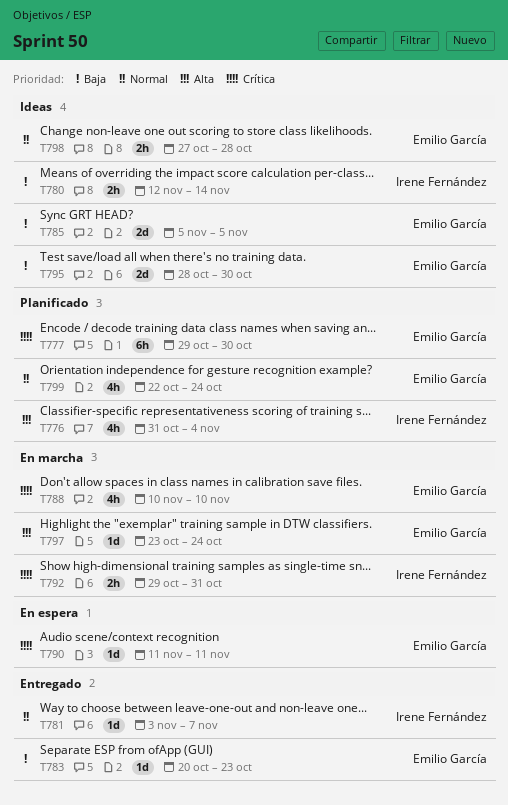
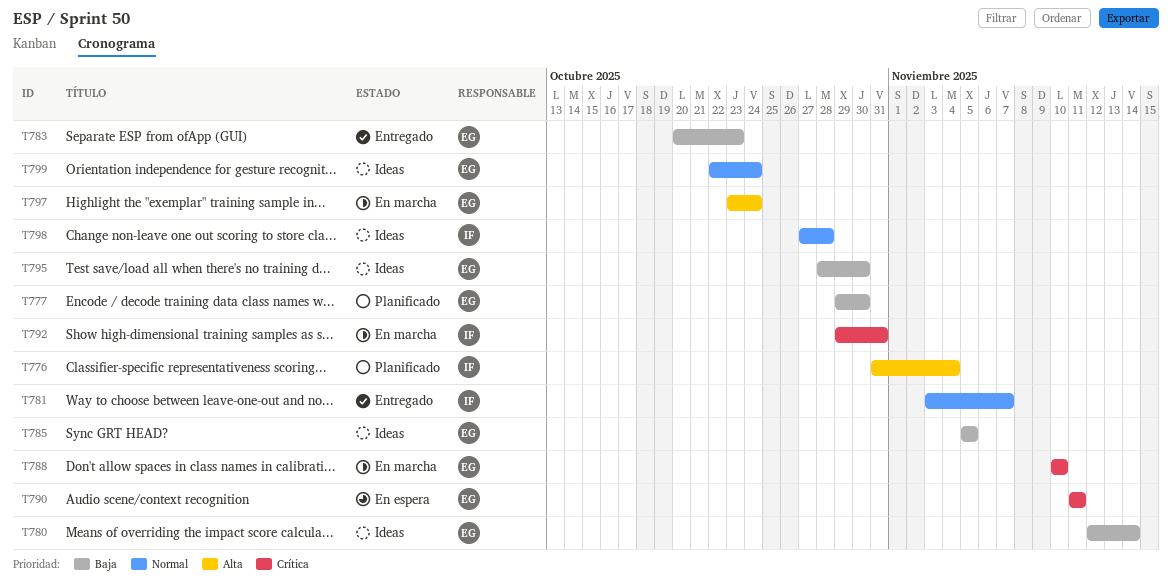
T777, priority: Crítica -> Baja
T780, owner: Irene Fernández -> Emilio García
T798, owner: Emilio García -> Irene Fernández
T799, status: Planificado -> Ideas

